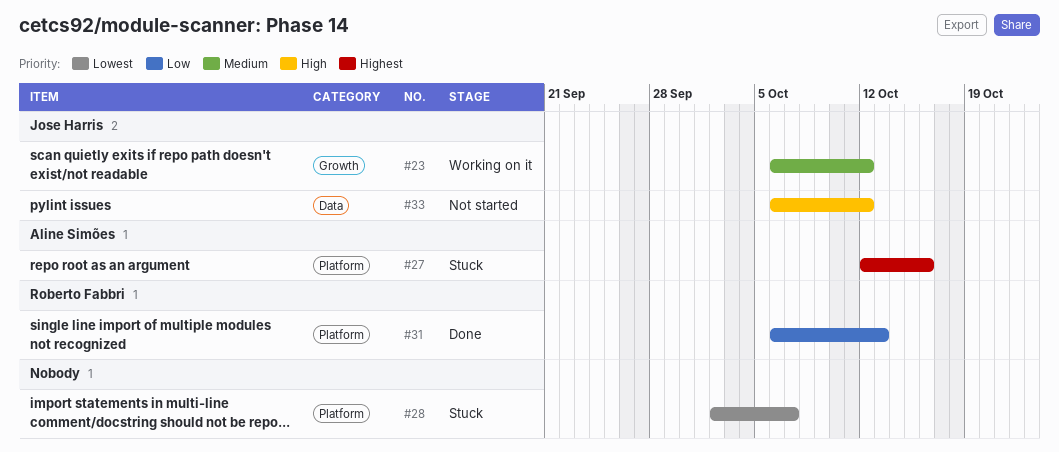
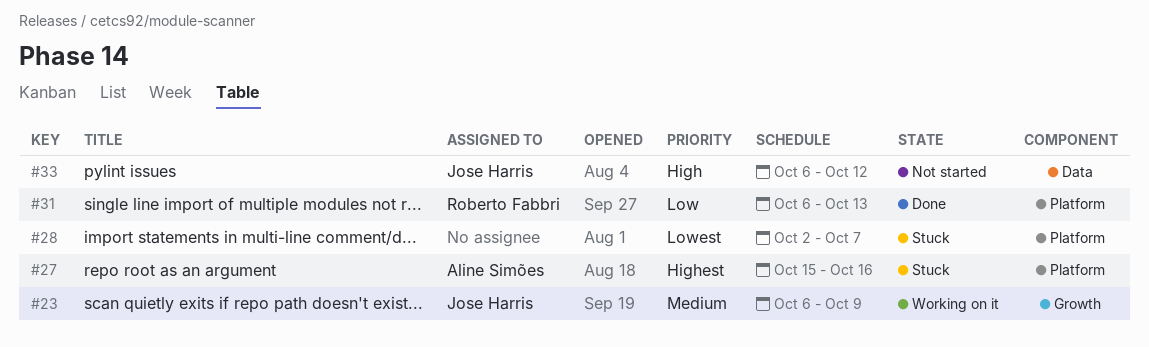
#23, due: Oct 12 -> Oct 9
#27, start: Oct 12 -> Oct 15

